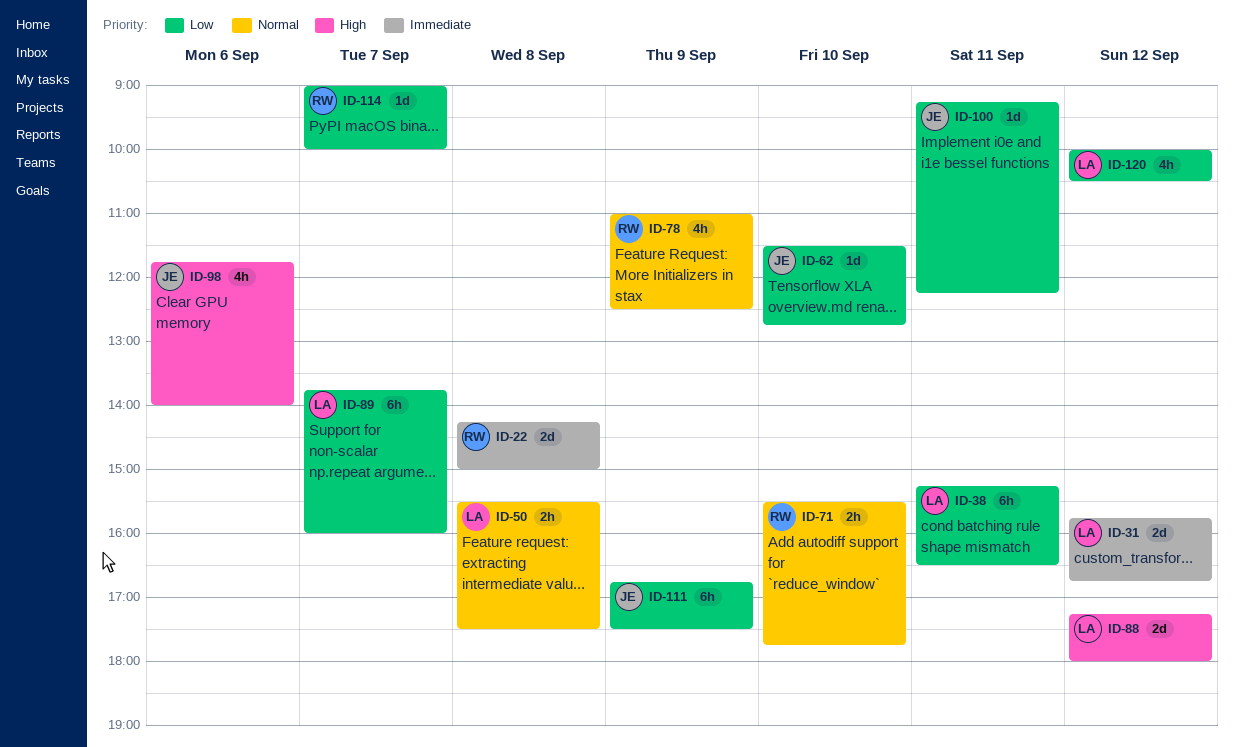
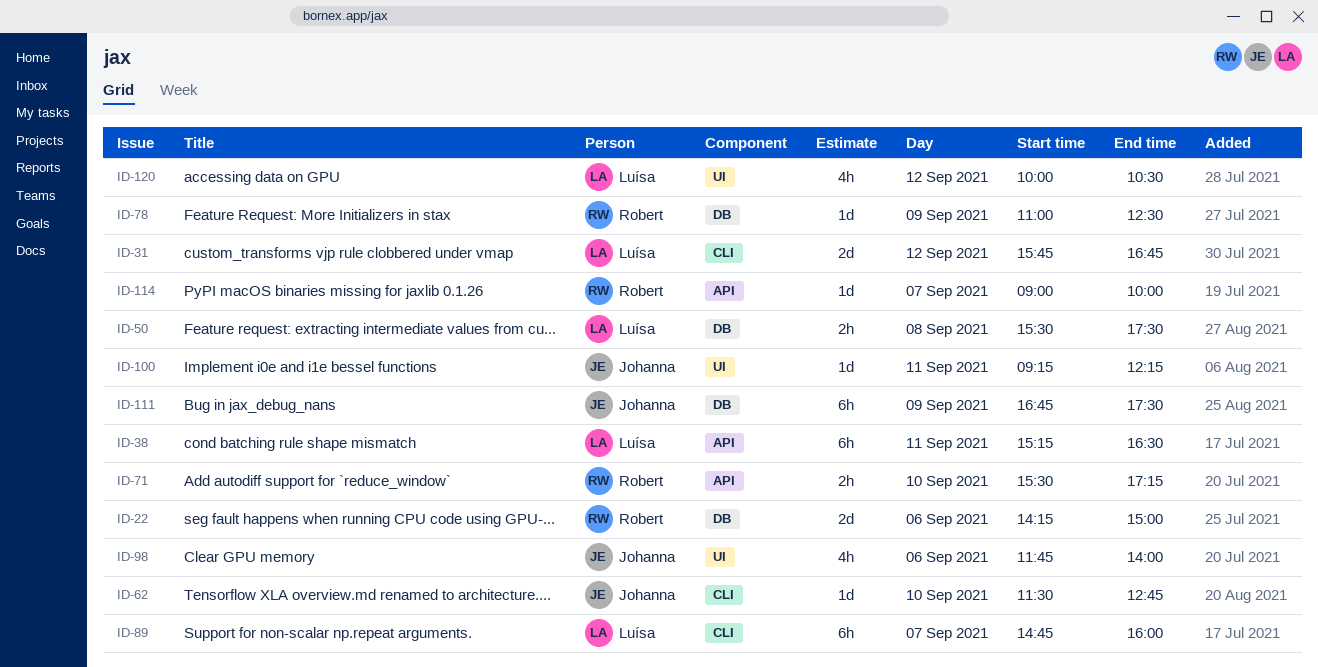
ID-22, day: Sep 8 -> Sep 6
ID-71, ends: 17:45 -> 17:15
ID-78, estimate: 4h -> 1d
ID-88: present -> none
ID-89, begins: 13:45 -> 14:45

